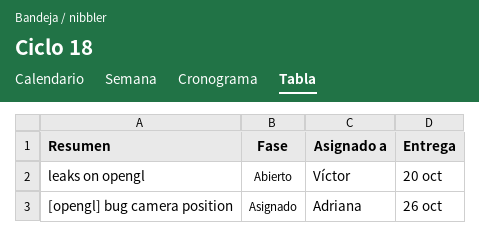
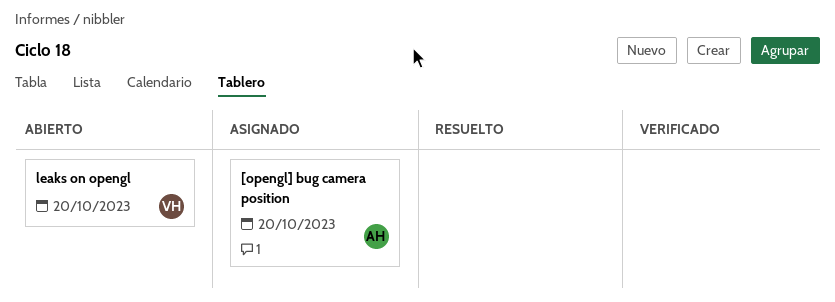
[opengl] bug camera position, due: Oct 26 -> Oct 20

